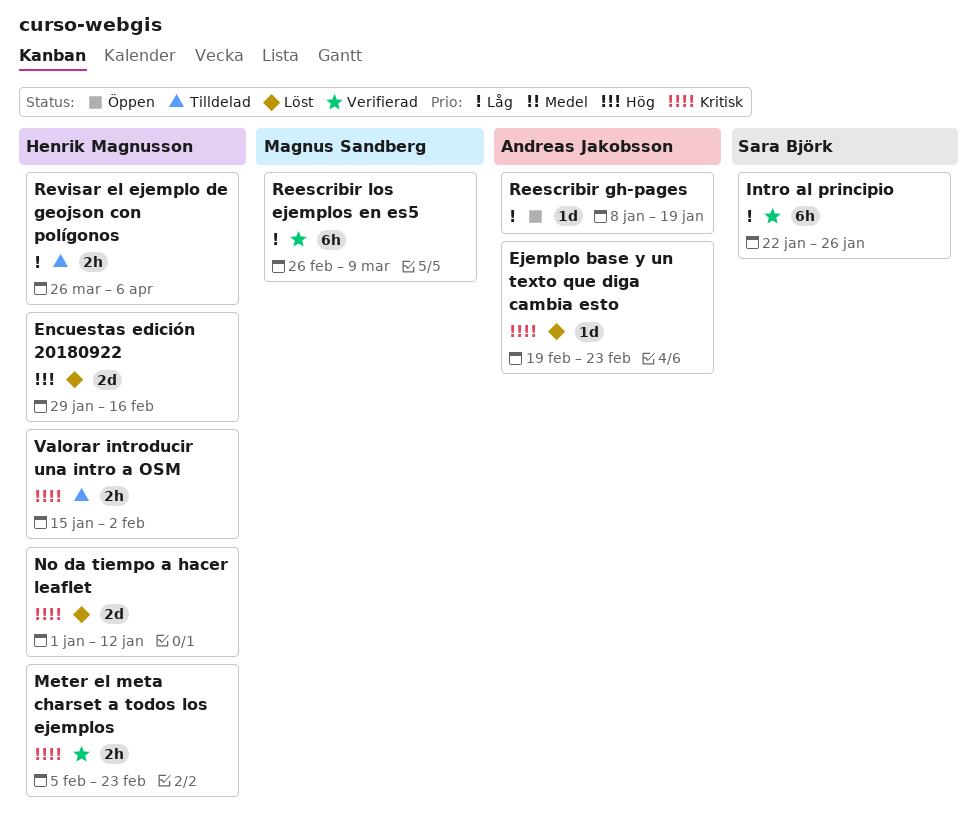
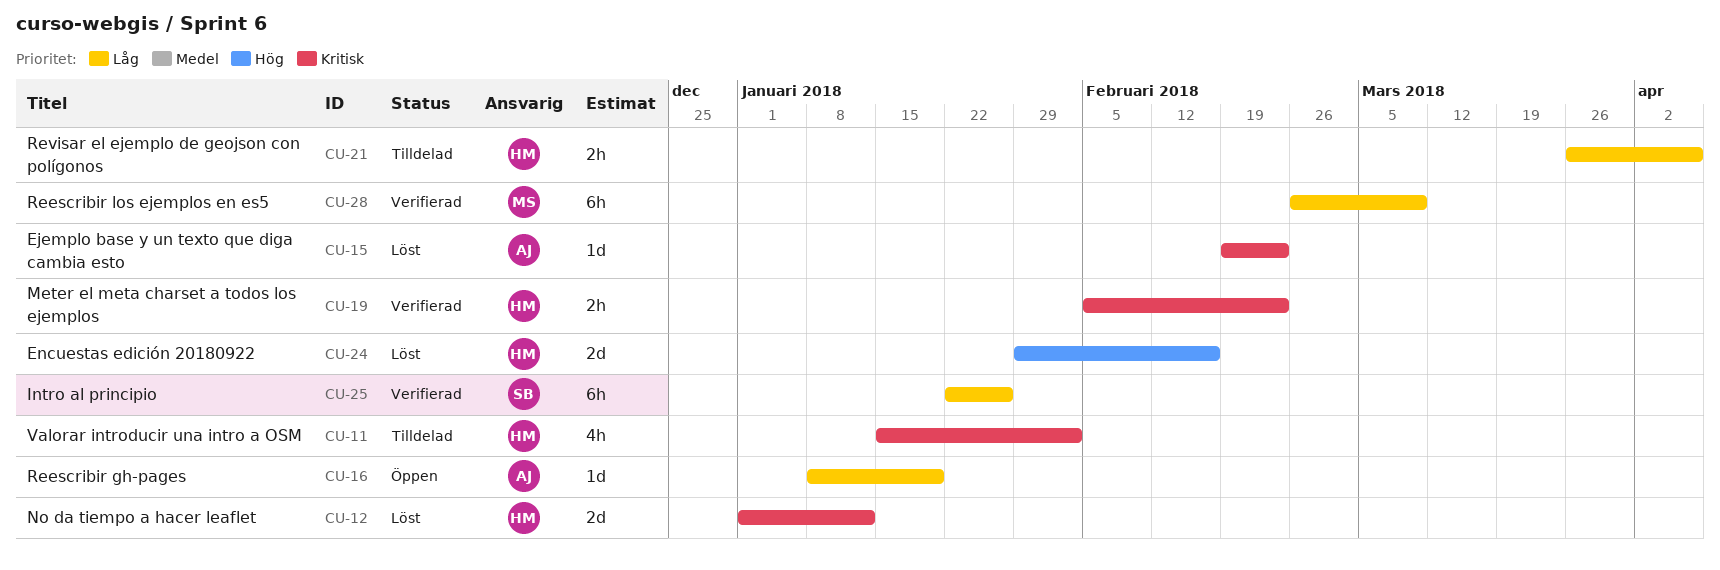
Valorar introducir una intro a OSM, estimate: 2h -> 4h

